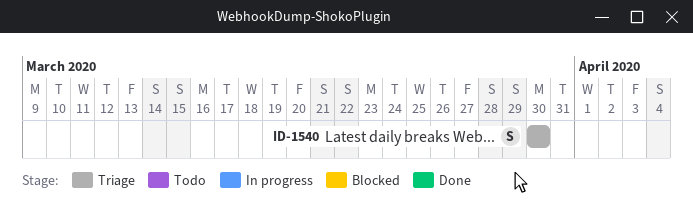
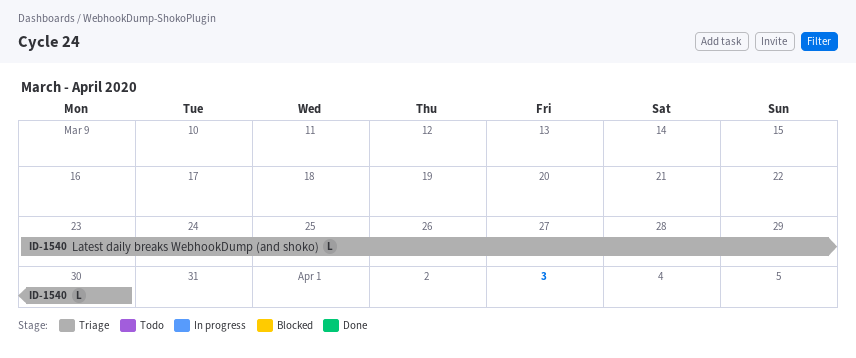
ID-1540, estimate: S -> L
ID-1540, start: Mar 30 -> Mar 23

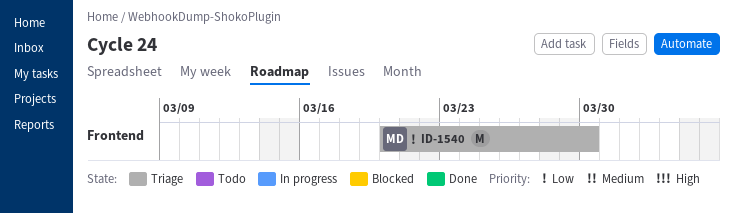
ID-1540, estimate: L -> M
ID-1540, start: Mar 23 -> Mar 20

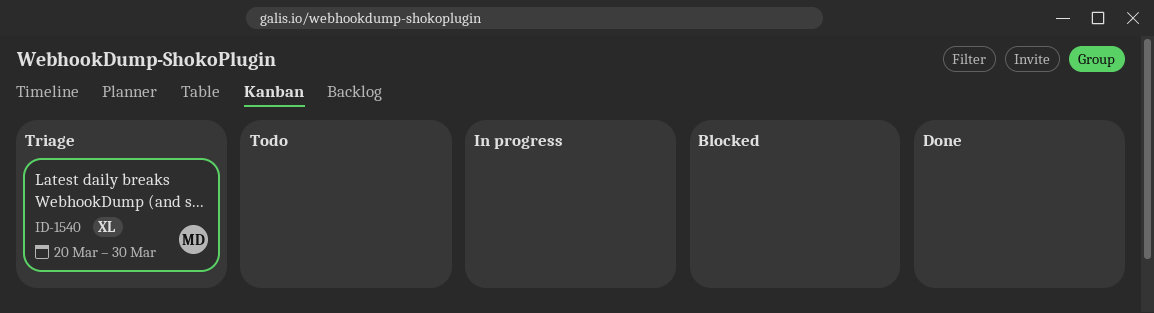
ID-1540, estimate: M -> XL

